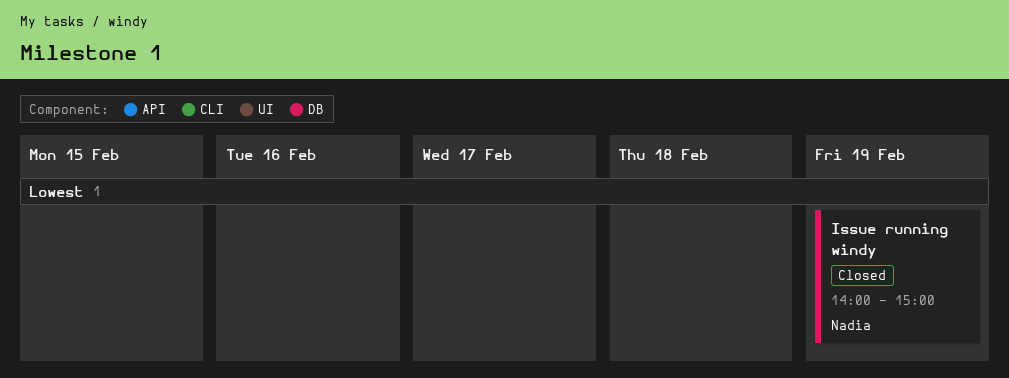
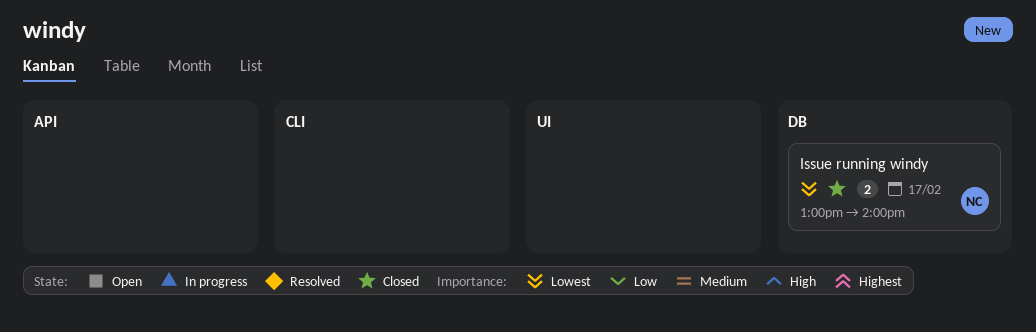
Issue running windy, day: Feb 19 -> Feb 17
Issue running windy, begins: 14:00 -> 13:00
Issue running windy, ends: 15:00 -> 14:00

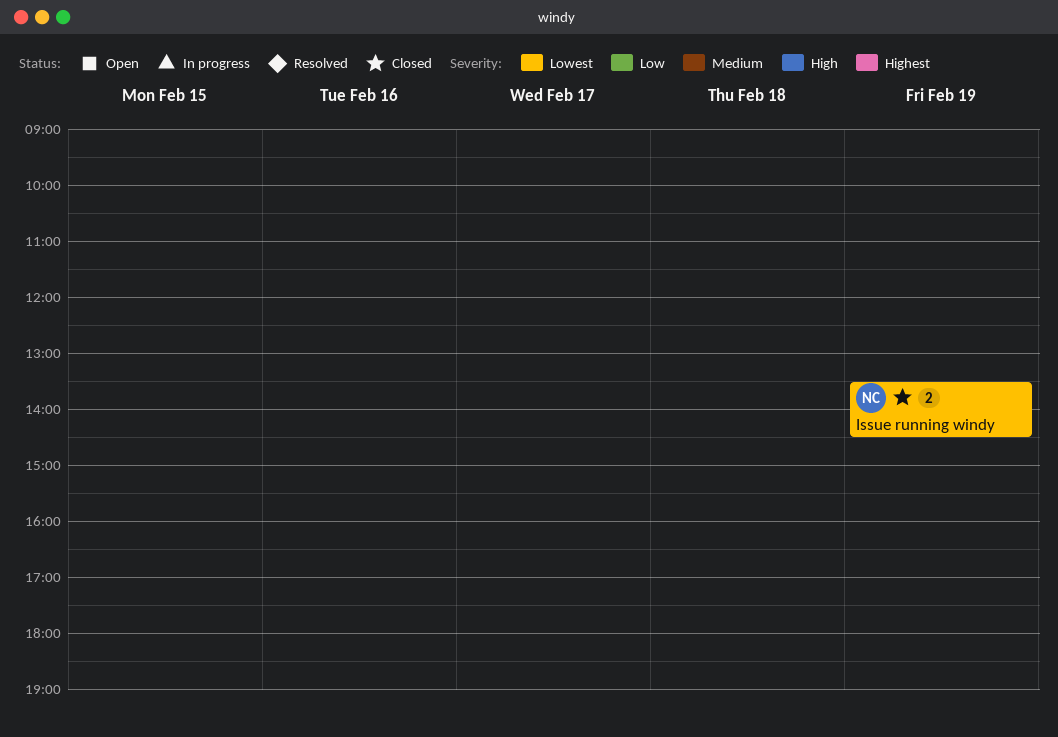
Issue running windy, day: Feb 17 -> Feb 19
Issue running windy, begins: 13:00 -> 13:30
Issue running windy, ends: 14:00 -> 14:30

